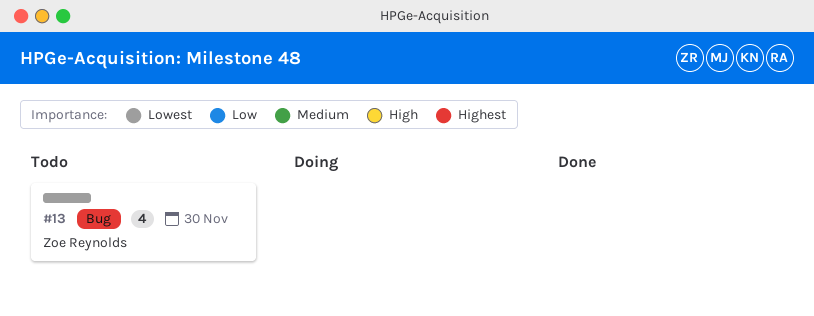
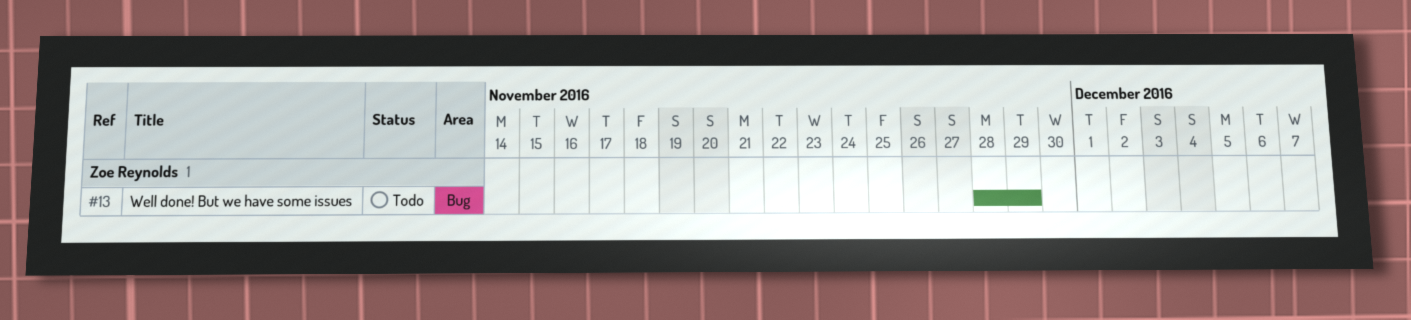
#13, due: Nov 30 -> Nov 29

